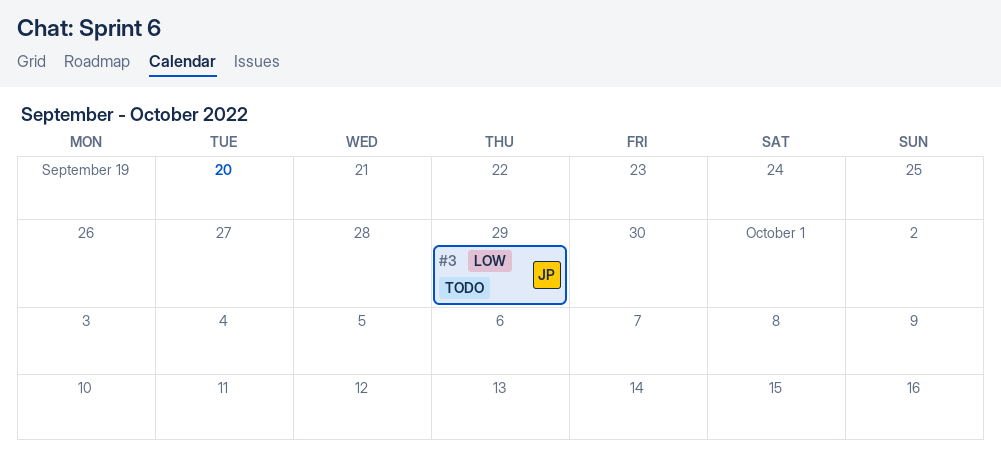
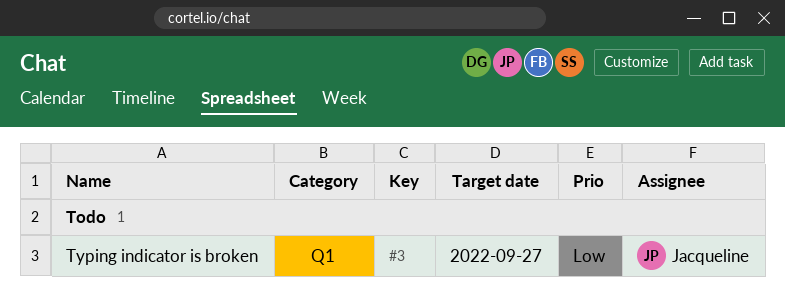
#3, due: Sep 29 -> Sep 27

